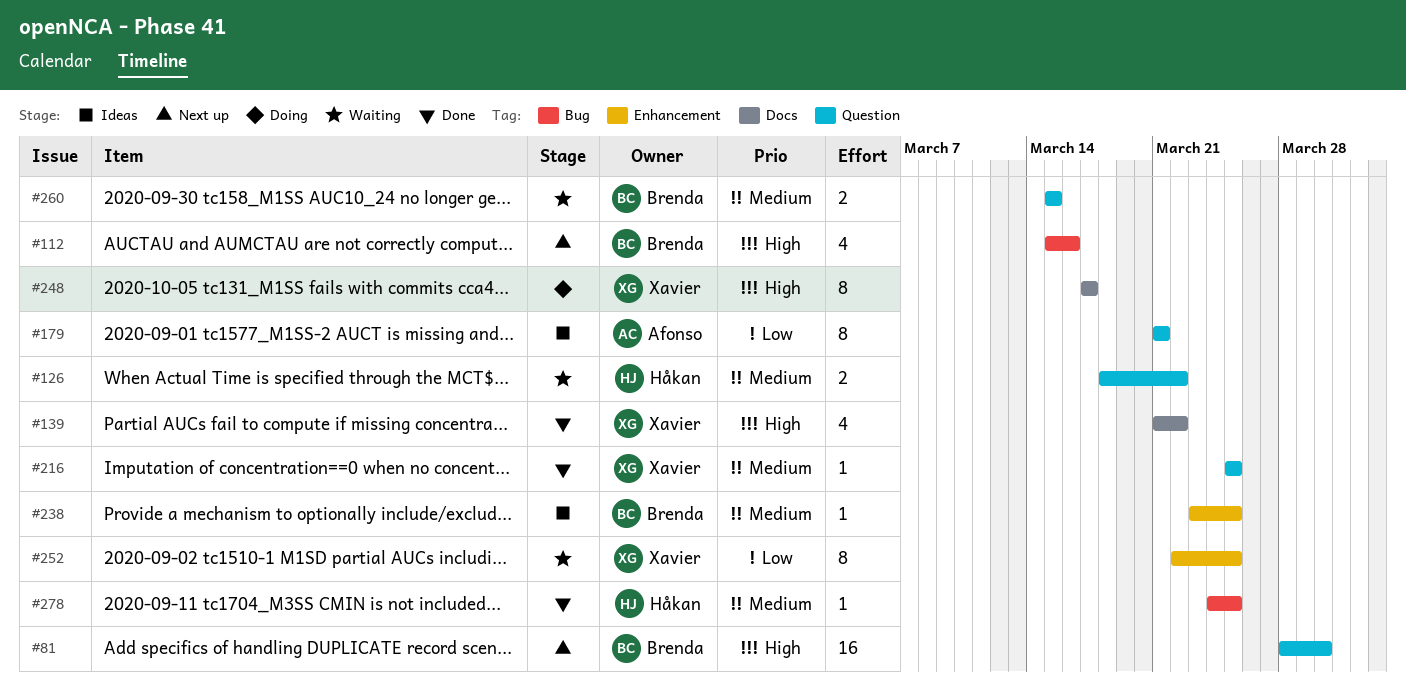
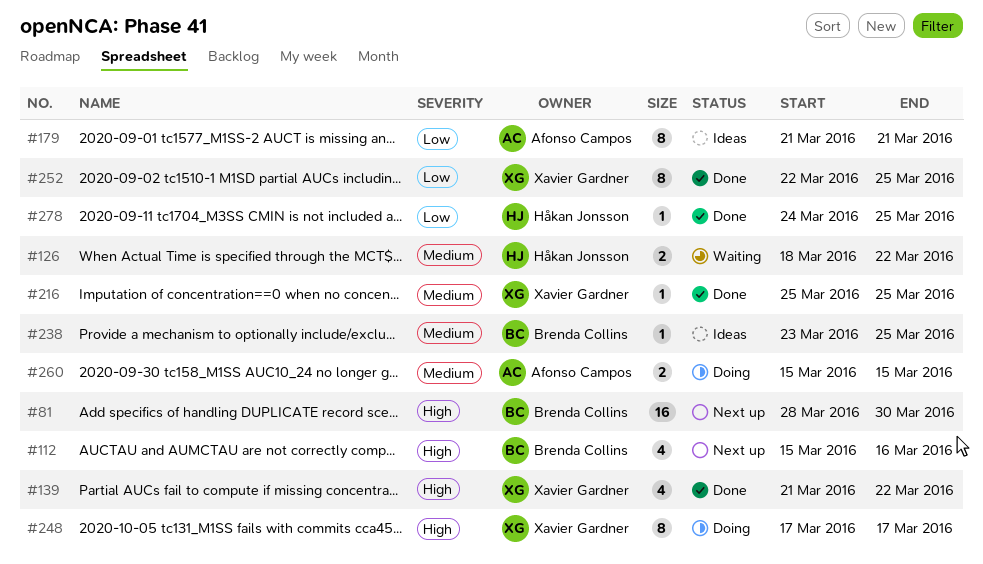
#252, status: Waiting -> Done
#260, status: Waiting -> Doing
#260, owner: Brenda Collins -> Afonso Campos
#278, priority: Medium -> Low

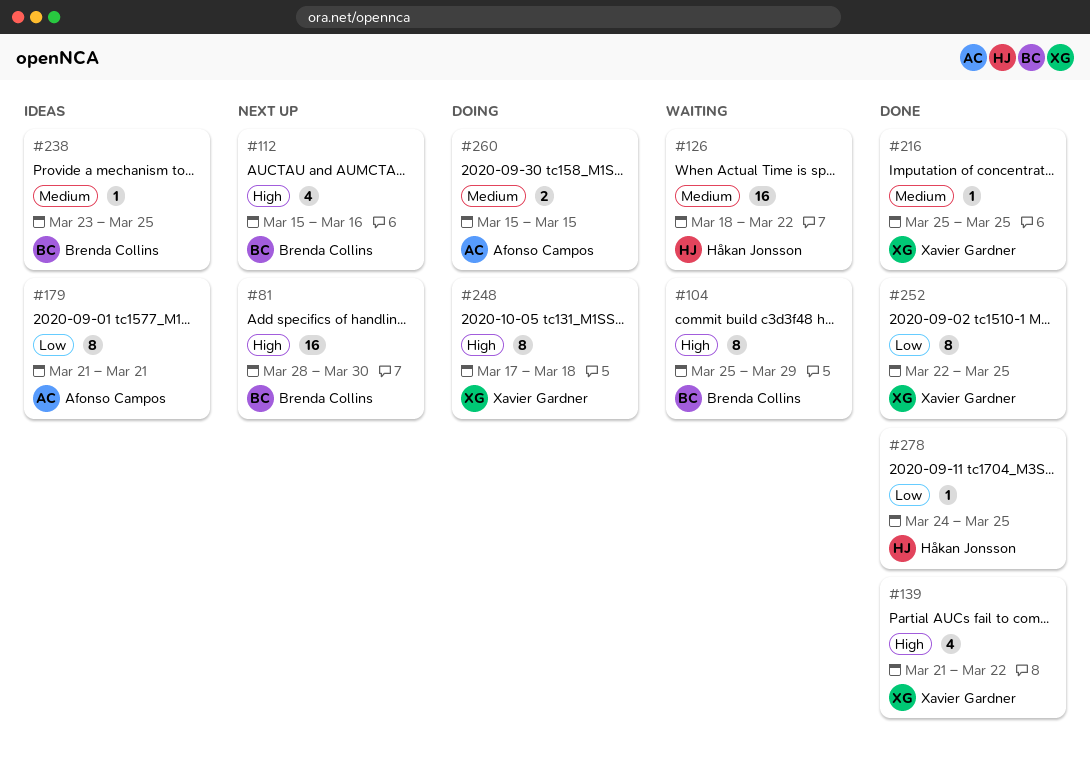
#104: none -> present
#126, estimate: 2 -> 16
#248, due: Mar 17 -> Mar 18

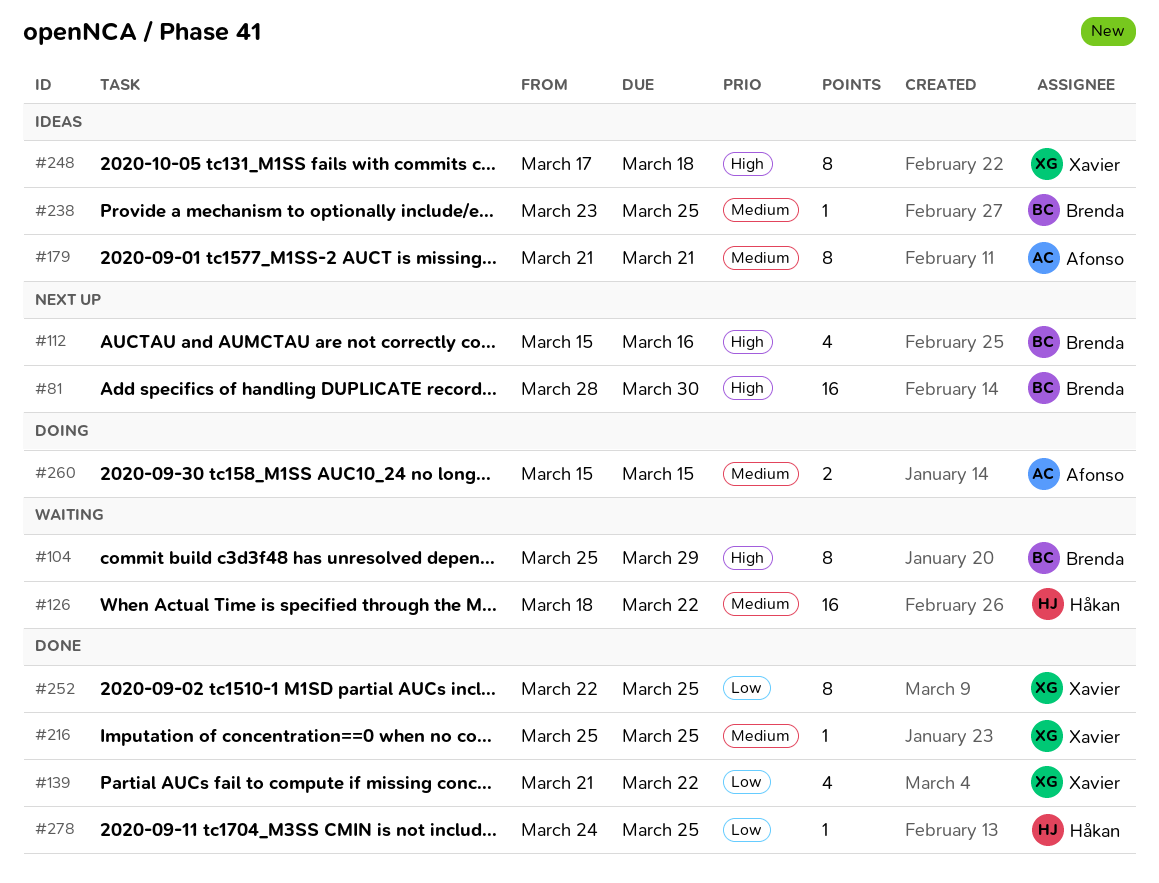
#139, priority: High -> Low
#179, priority: Low -> Medium
#248, status: Doing -> Ideas

